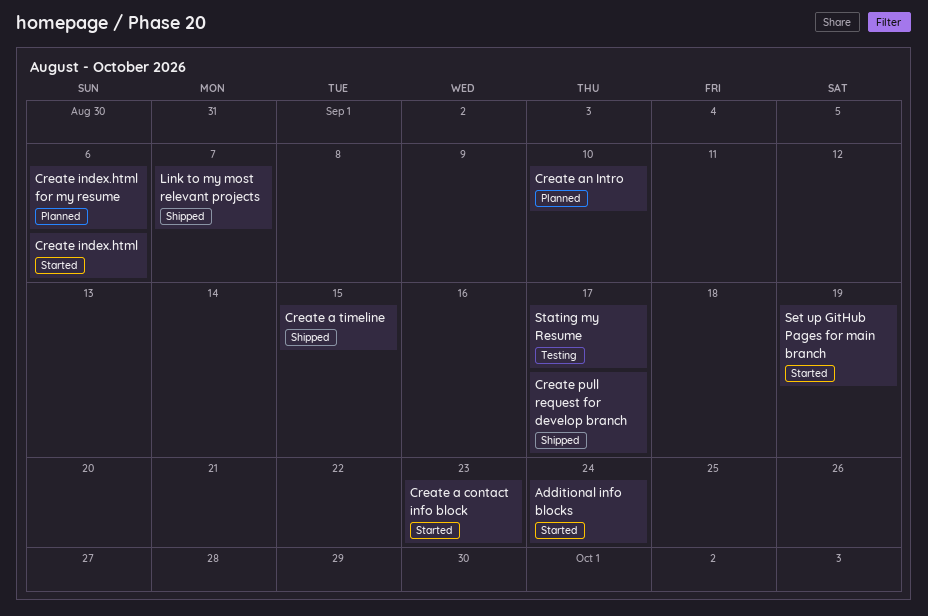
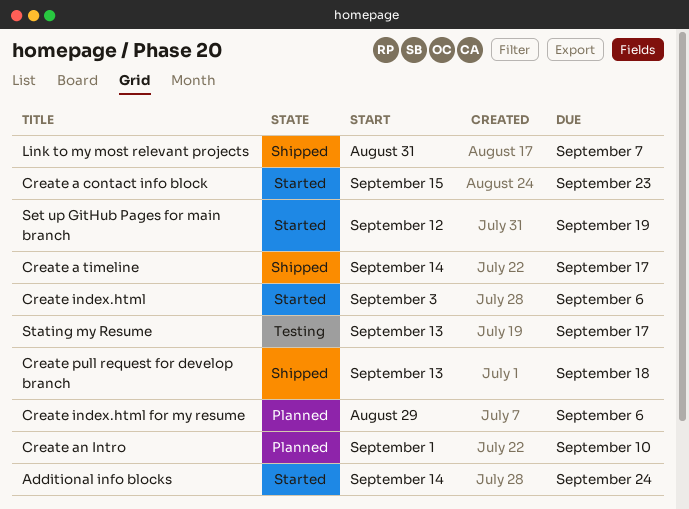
Create a timeline, due: Sep 15 -> Sep 17
Create pull request for develop branch, due: Sep 17 -> Sep 18

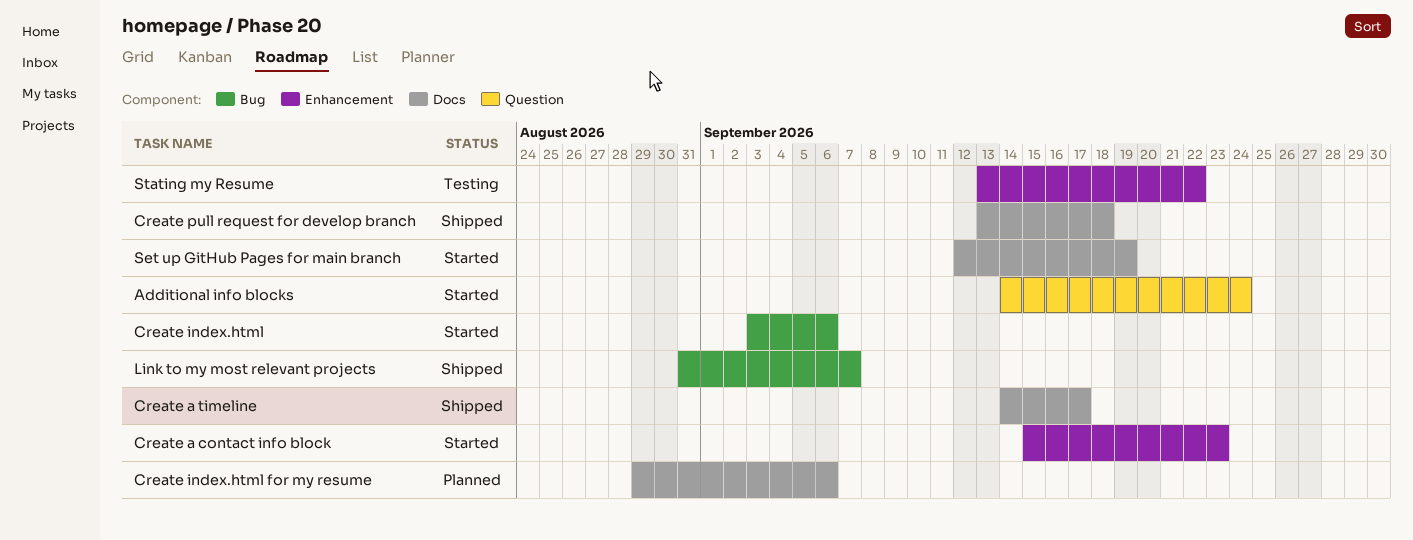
Create an Intro: present -> none
Stating my Resume, due: Sep 17 -> Sep 22

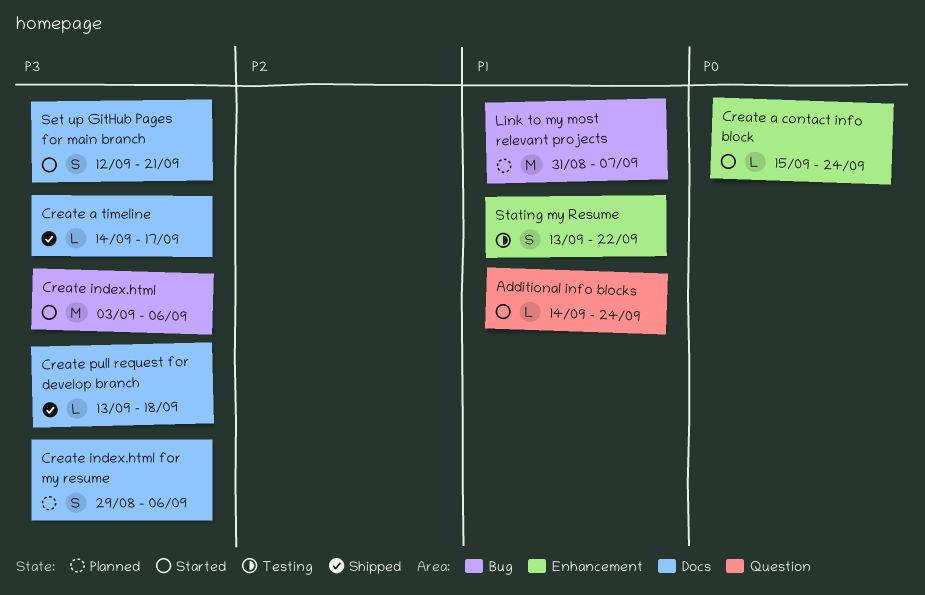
Create a contact info block, due: Sep 23 -> Sep 24
Link to my most relevant projects, status: Shipped -> Planned
Set up GitHub Pages for main branch, due: Sep 19 -> Sep 21

